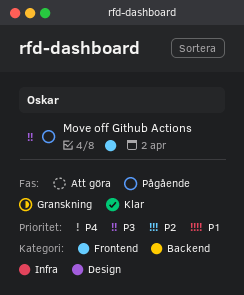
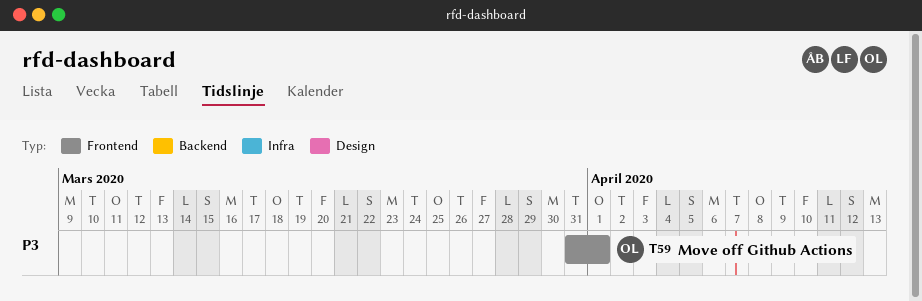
Move off Github Actions, due: Apr 2 -> Apr 1

